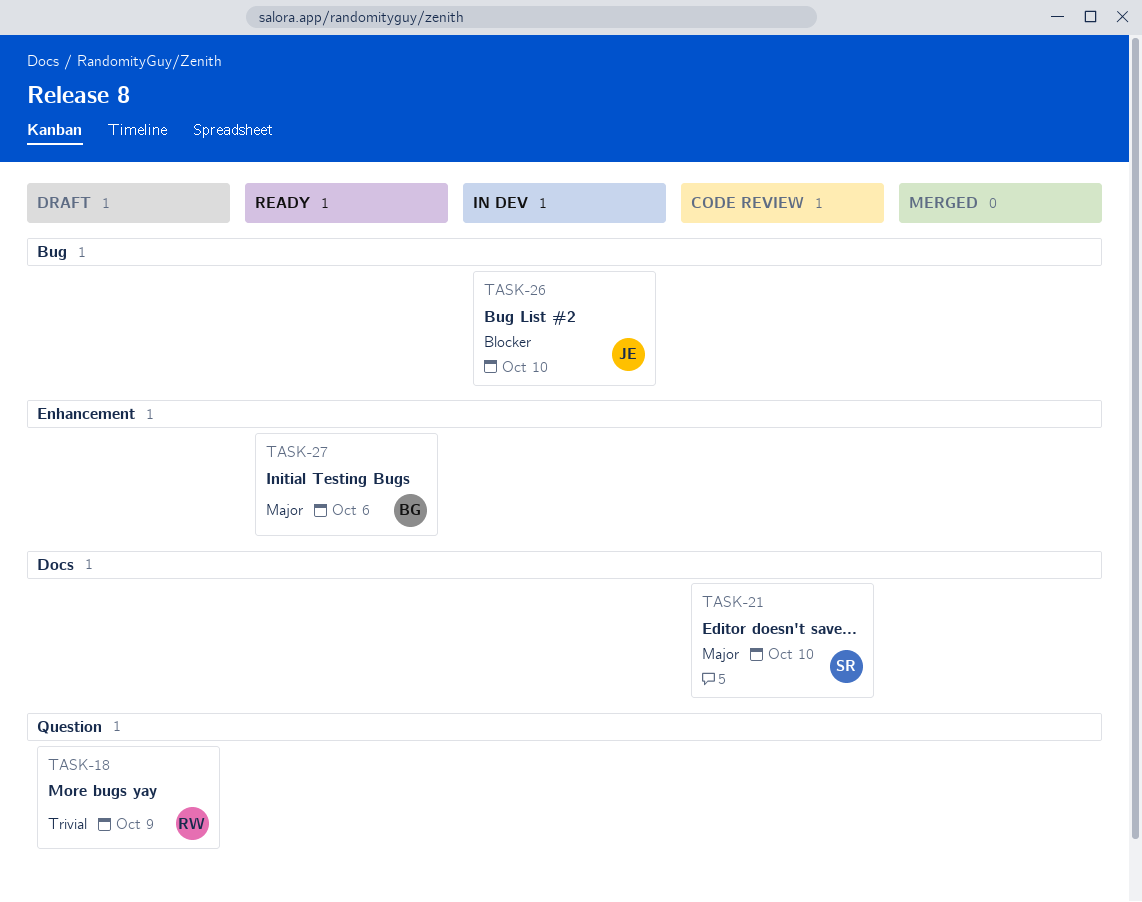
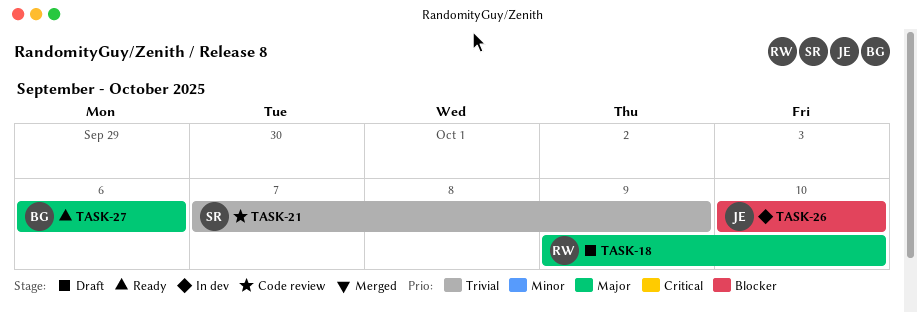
TASK-18, priority: Trivial -> Major
TASK-18, due: Oct 9 -> Oct 10
TASK-21, priority: Major -> Trivial
TASK-21, due: Oct 10 -> Oct 9

